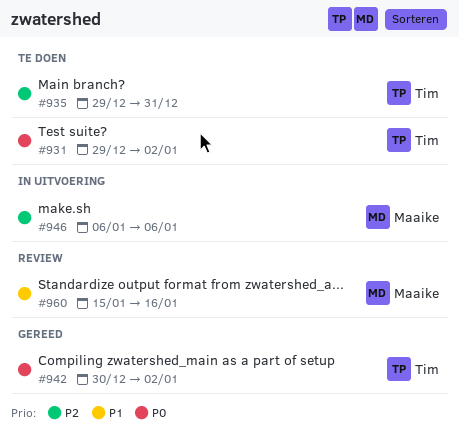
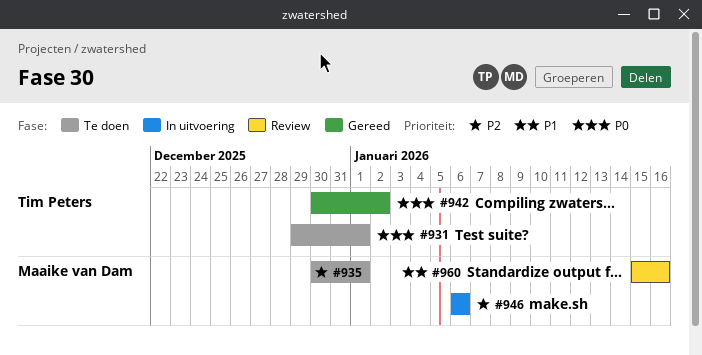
#931, due: Jan 2 -> Jan 1
#935, owner: Tim Peters -> Maaike van Dam
#935, start: Dec 29 -> Dec 30
#935, due: Dec 31 -> Jan 1

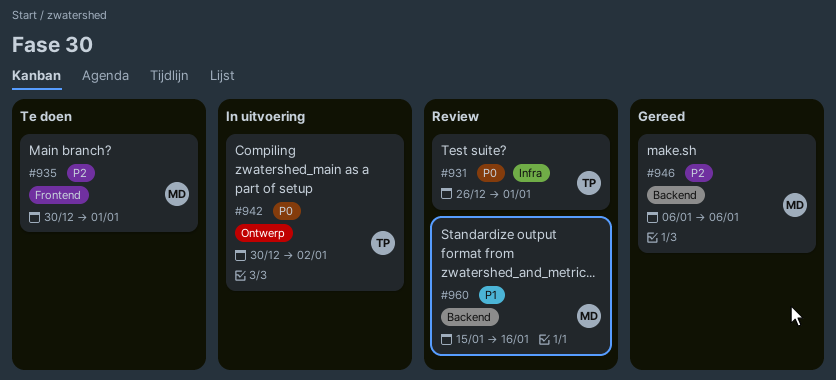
#931, status: Te doen -> Review
#931, start: Dec 29 -> Dec 26
#942, status: Gereed -> In uitvoering
#946, status: In uitvoering -> Gereed

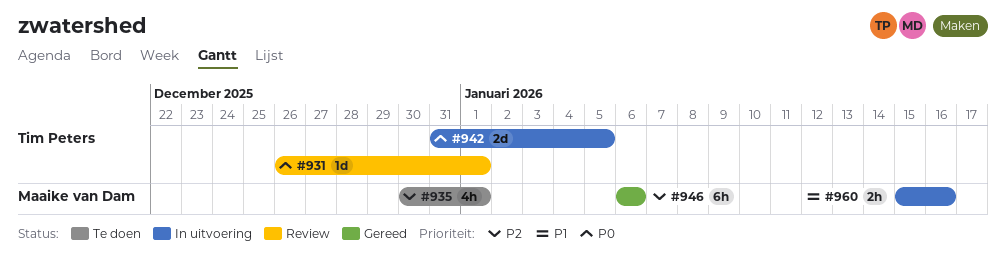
#942, start: Dec 30 -> Dec 31
#942, due: Jan 2 -> Jan 5
#960, status: Review -> In uitvoering

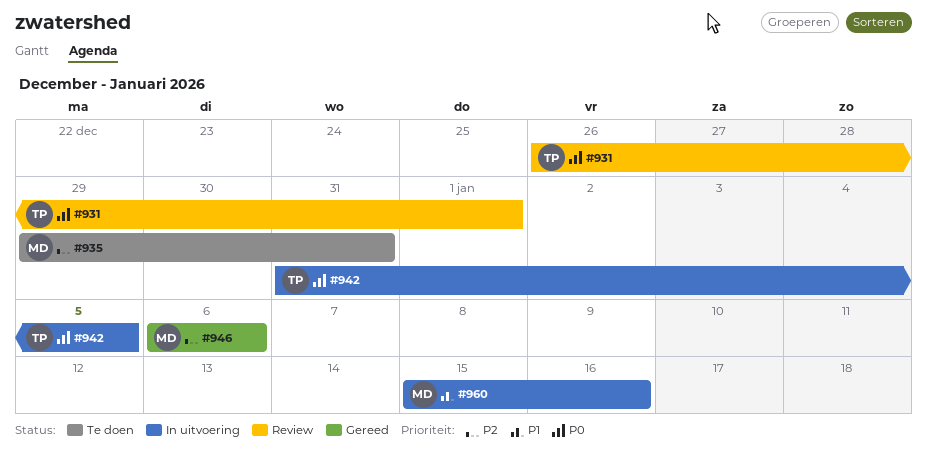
#935, start: Dec 30 -> Dec 29
#935, due: Jan 1 -> Dec 31

